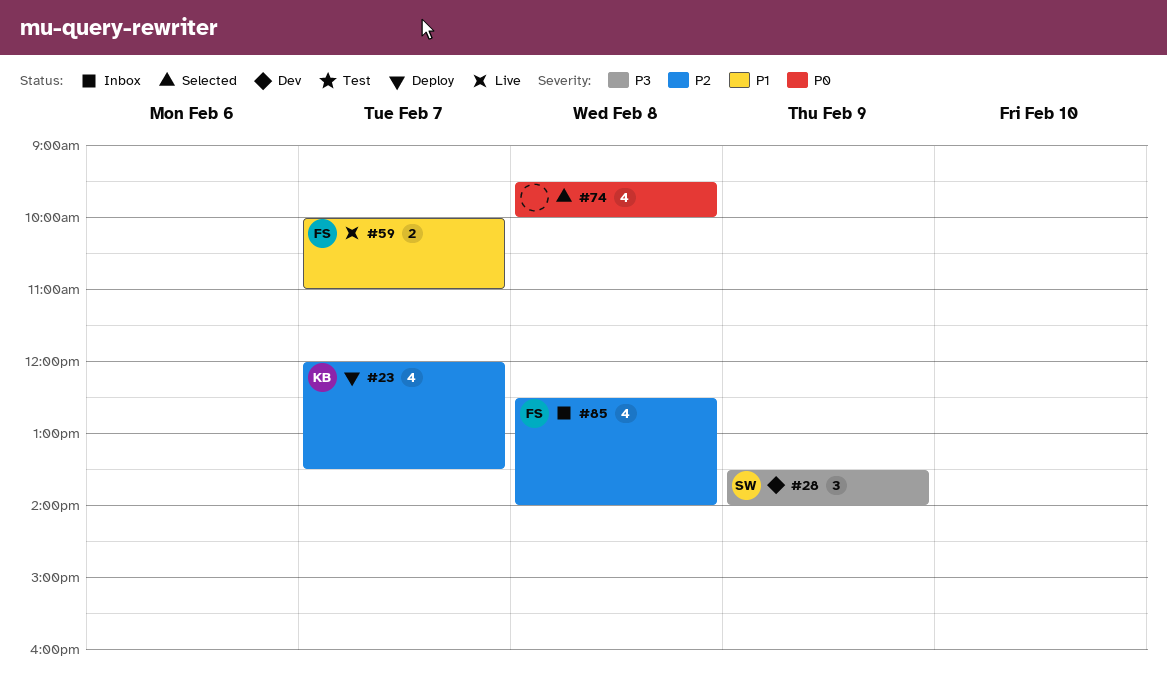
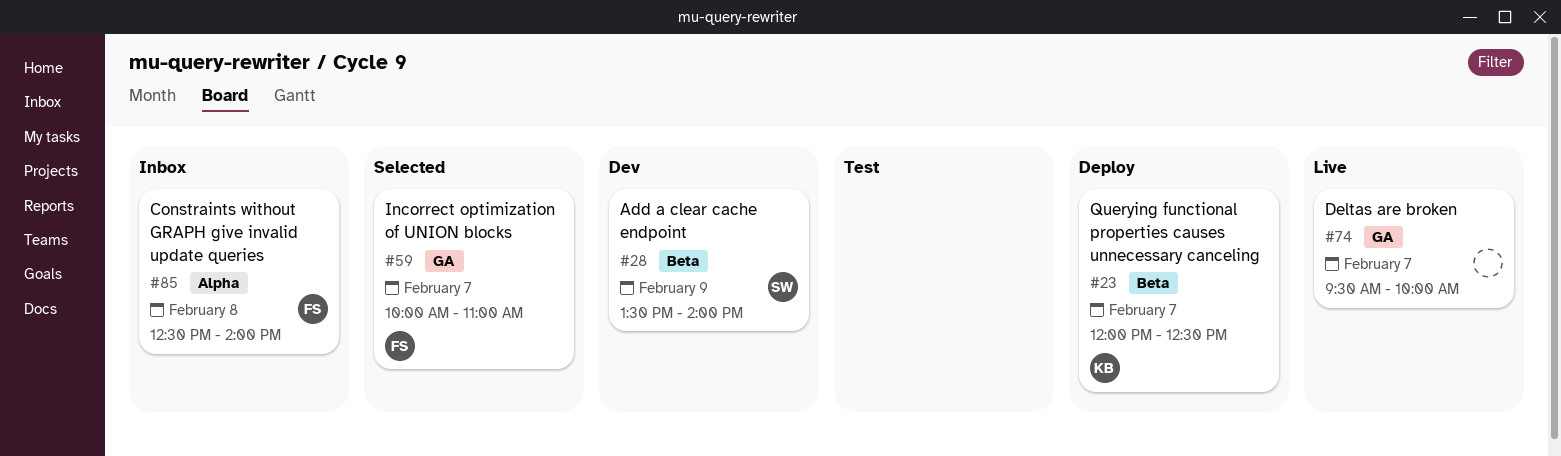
#23, ends: 13:30 -> 12:30
#59, status: Live -> Selected
#74, status: Selected -> Live
#74, day: Feb 8 -> Feb 7

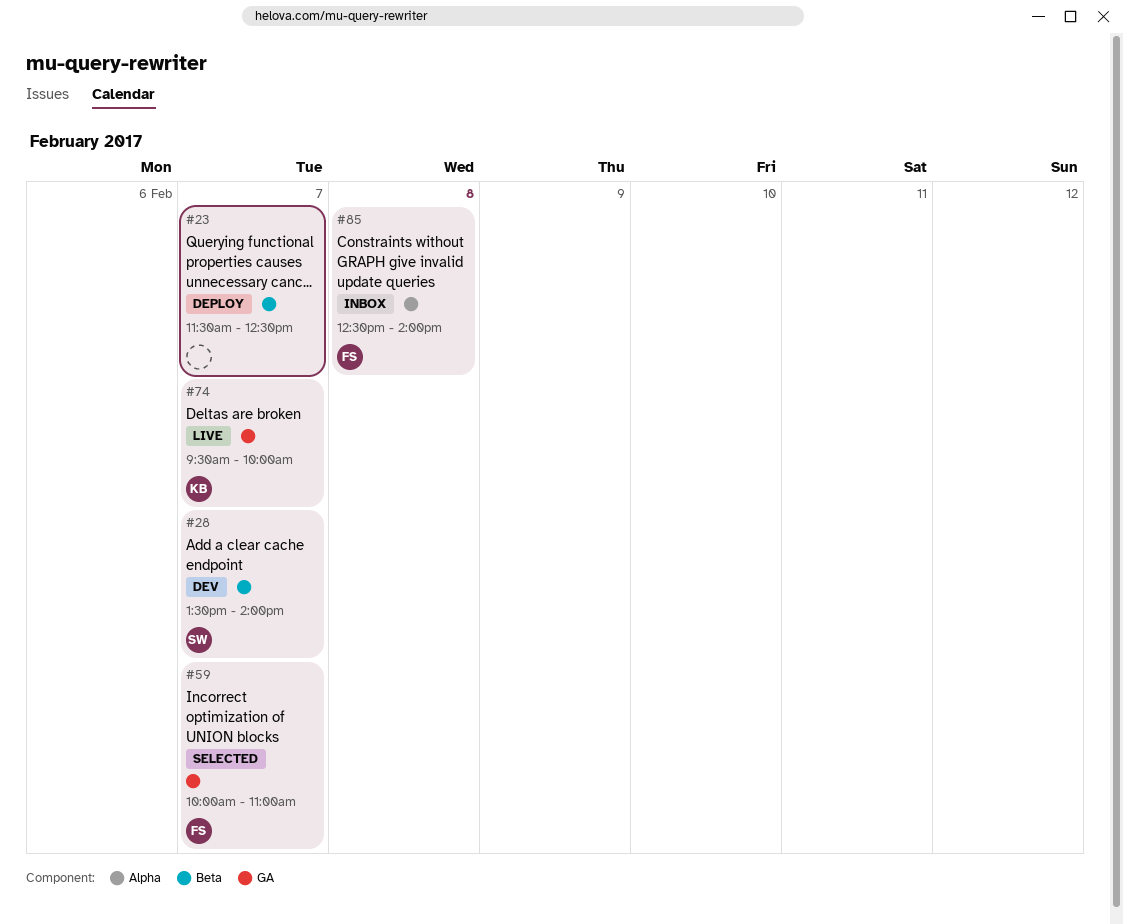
#23, owner: KB -> none
#23, begins: 12:00 -> 11:30
#28, day: Feb 9 -> Feb 7
#74, owner: none -> KB

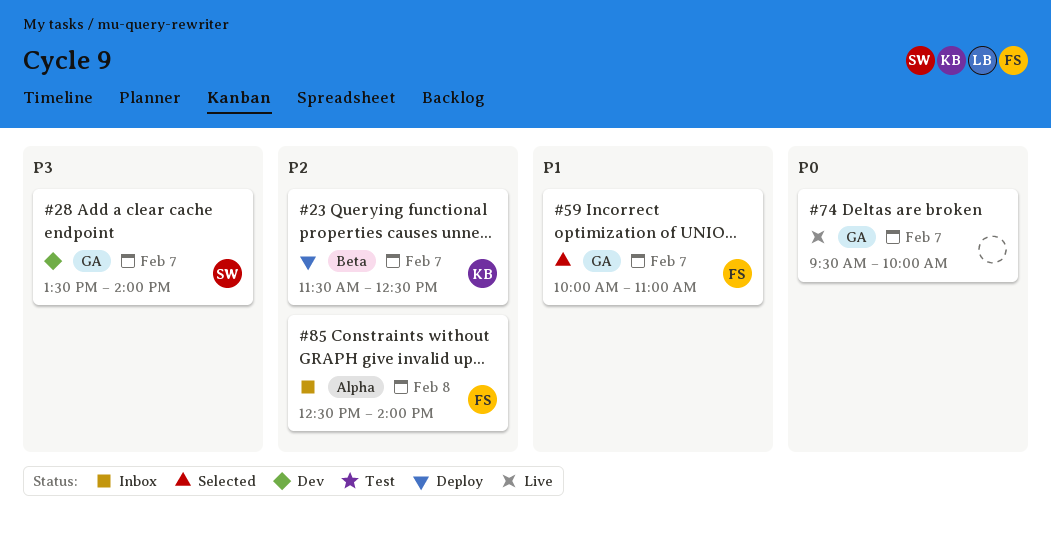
#23, owner: none -> KB
#28, label: Beta -> GA
#74, owner: KB -> none

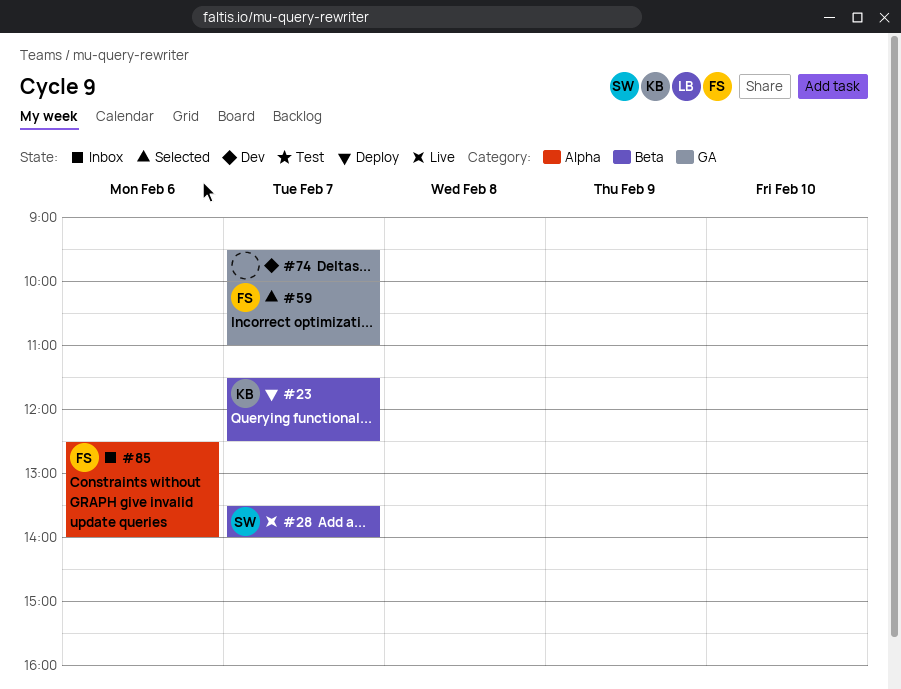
#28, status: Dev -> Live
#28, label: GA -> Beta
#74, status: Live -> Dev
#85, day: Feb 8 -> Feb 6

